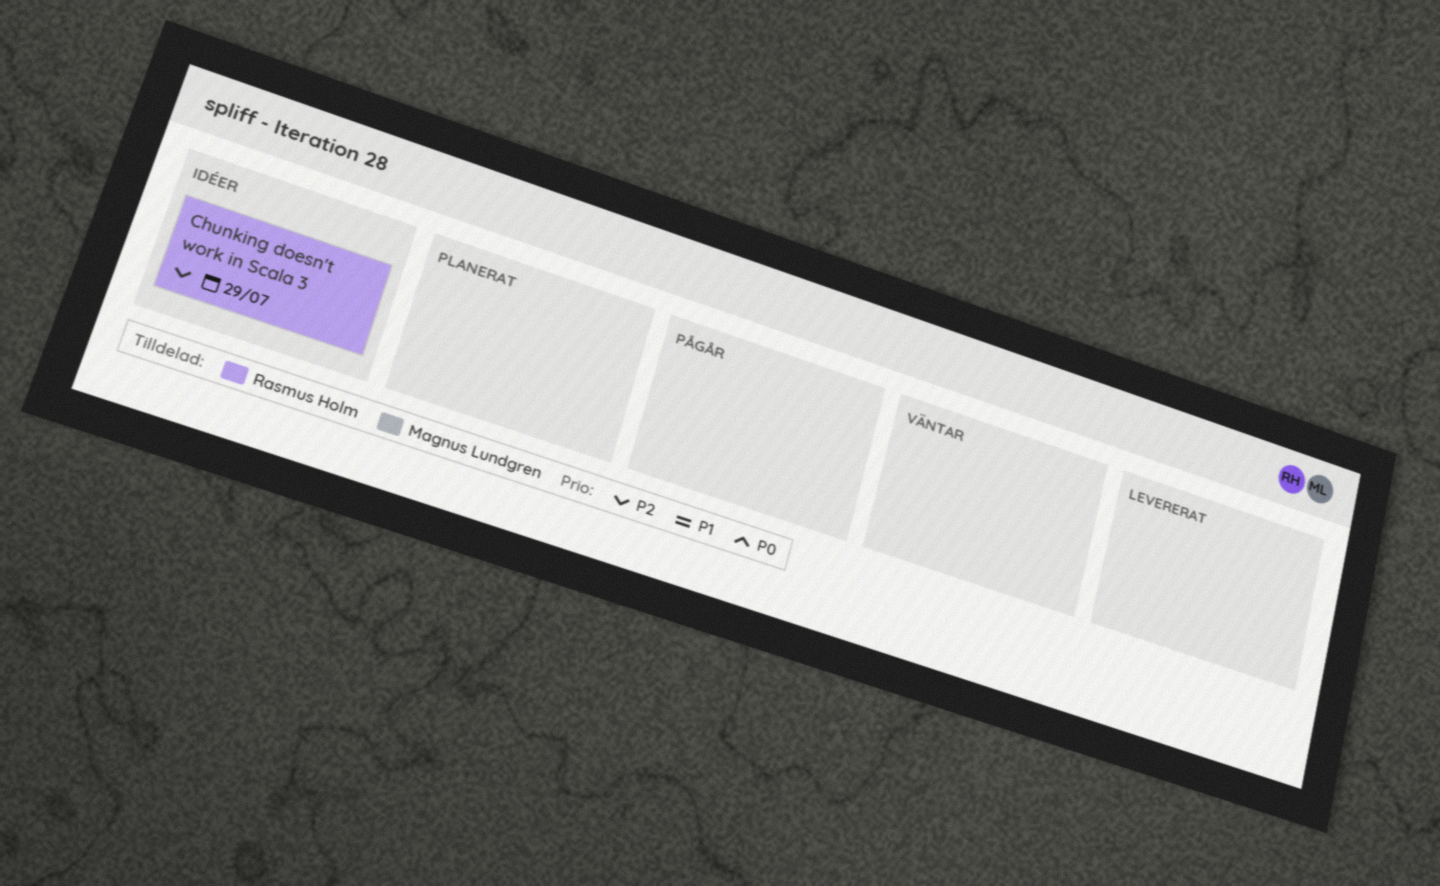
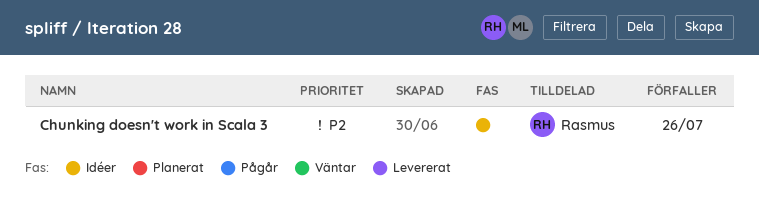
Chunking doesn't work in Scala 3, due: Jul 29 -> Jul 26

